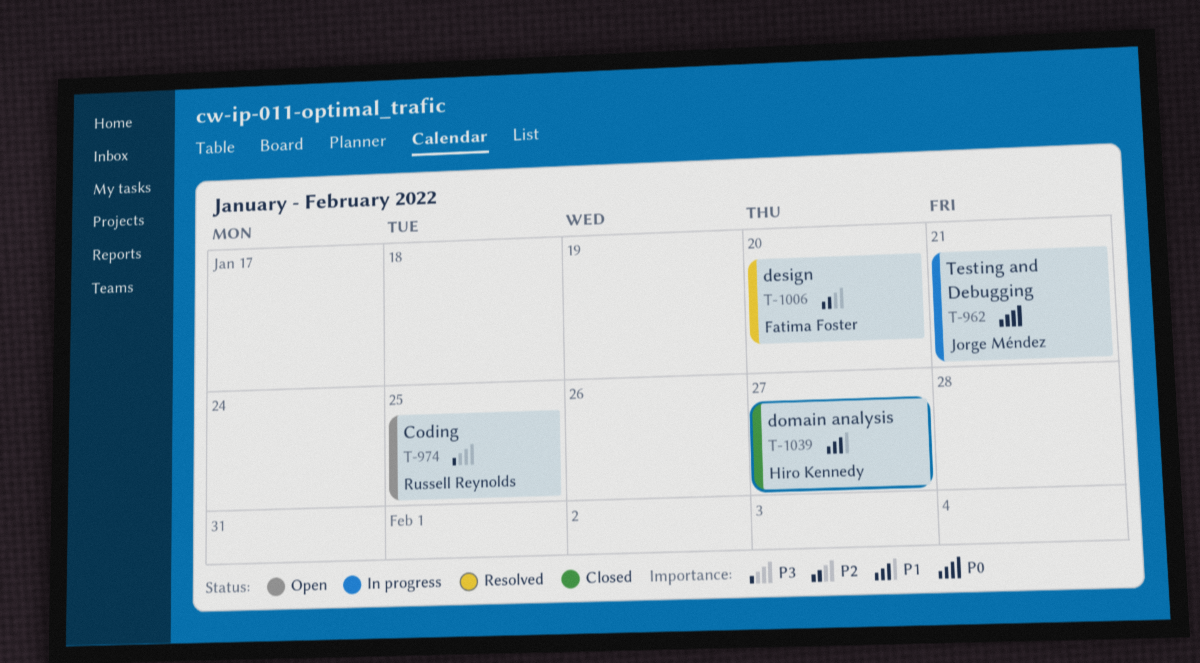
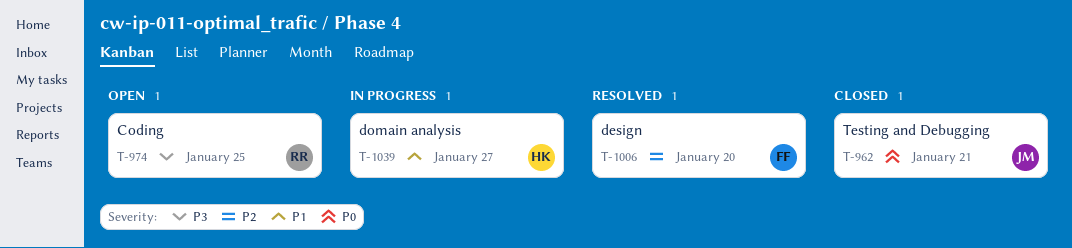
T-962, status: In progress -> Closed
T-1039, status: Closed -> In progress

